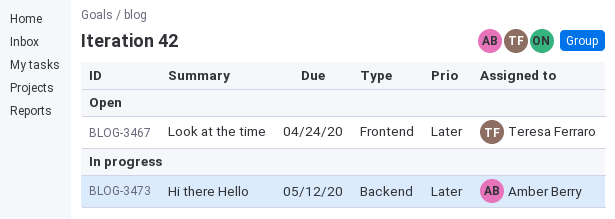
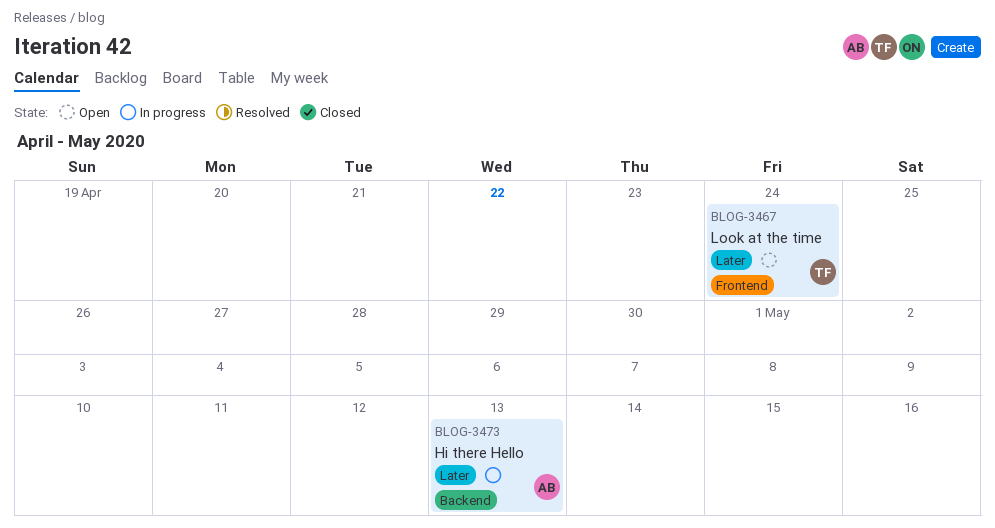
BLOG-3473, due: May 12 -> May 13

